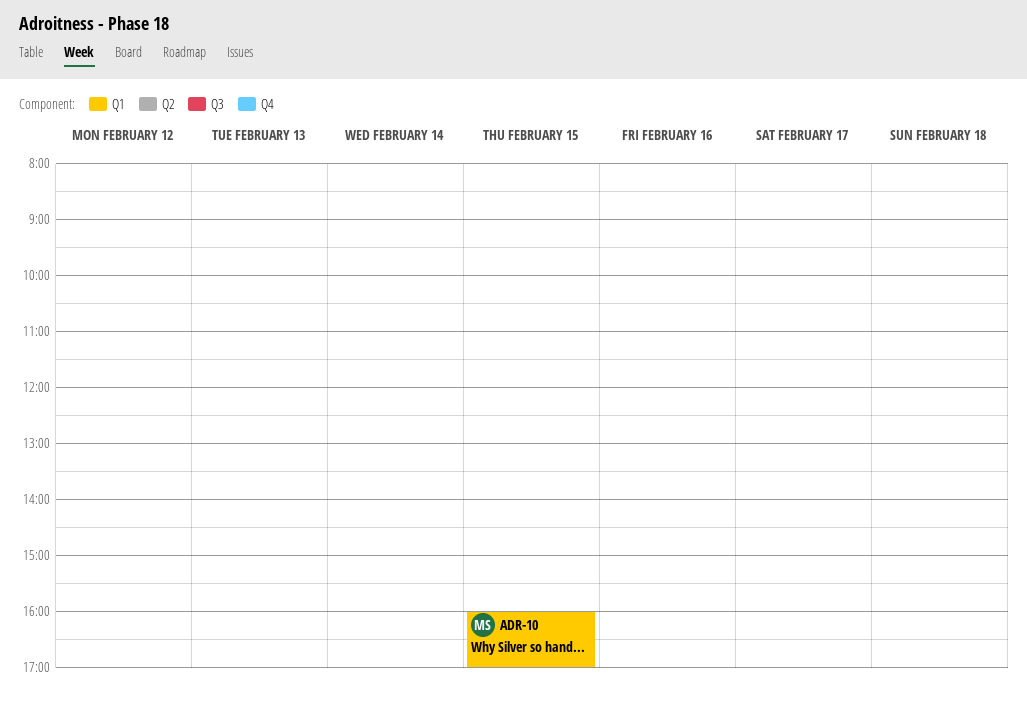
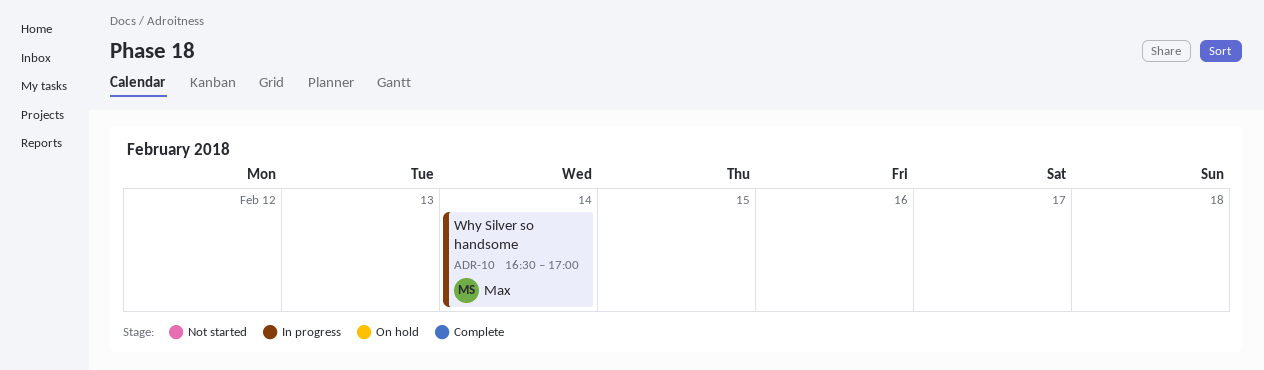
ADR-10, day: Feb 15 -> Feb 14
ADR-10, begins: 16:00 -> 16:30

